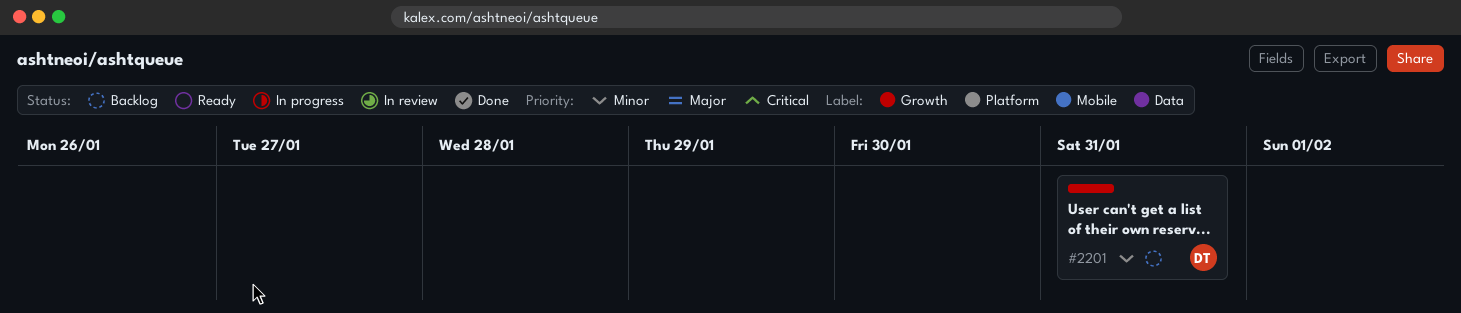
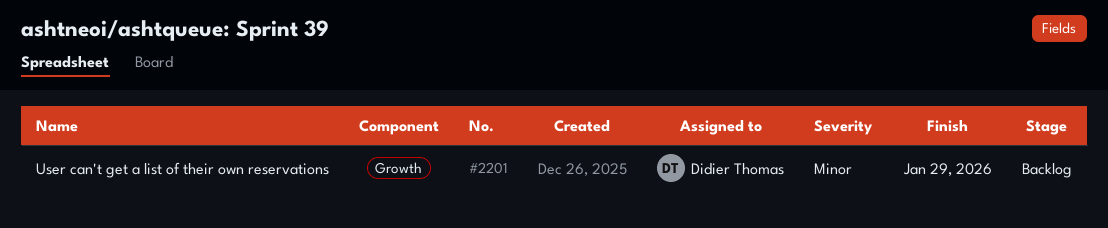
#2201, due: Jan 31 -> Jan 29

